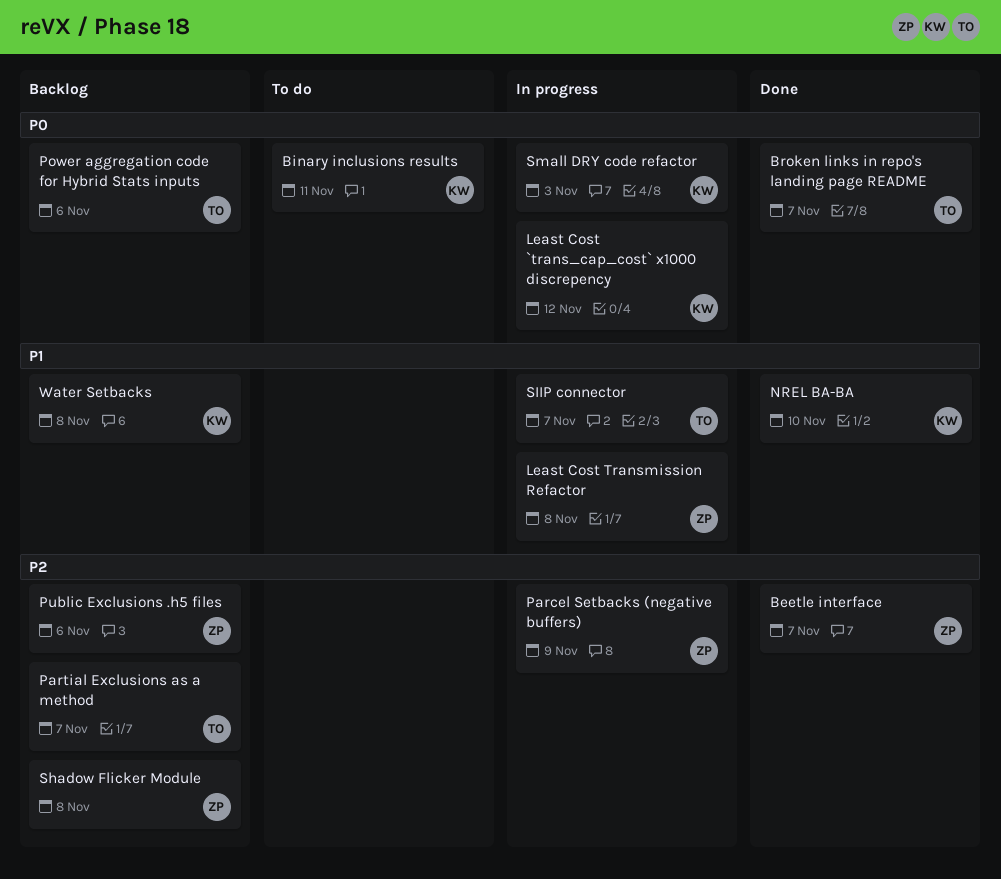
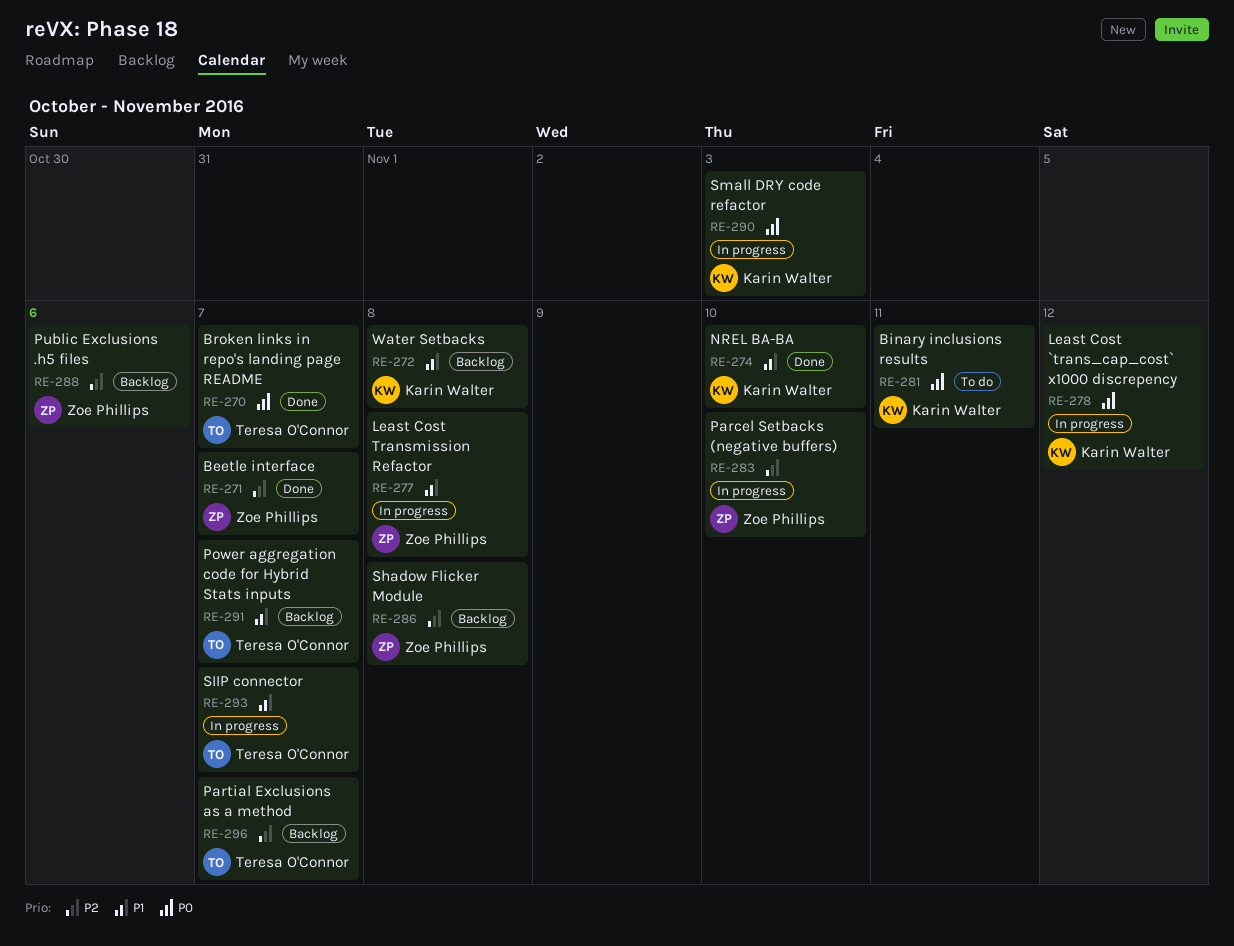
Parcel Setbacks (negative buffers), due: Nov 9 -> Nov 10
Power aggregation code for Hybrid Stats inputs, priority: P0 -> P1
Power aggregation code for Hybrid Stats inputs, due: Nov 6 -> Nov 7

